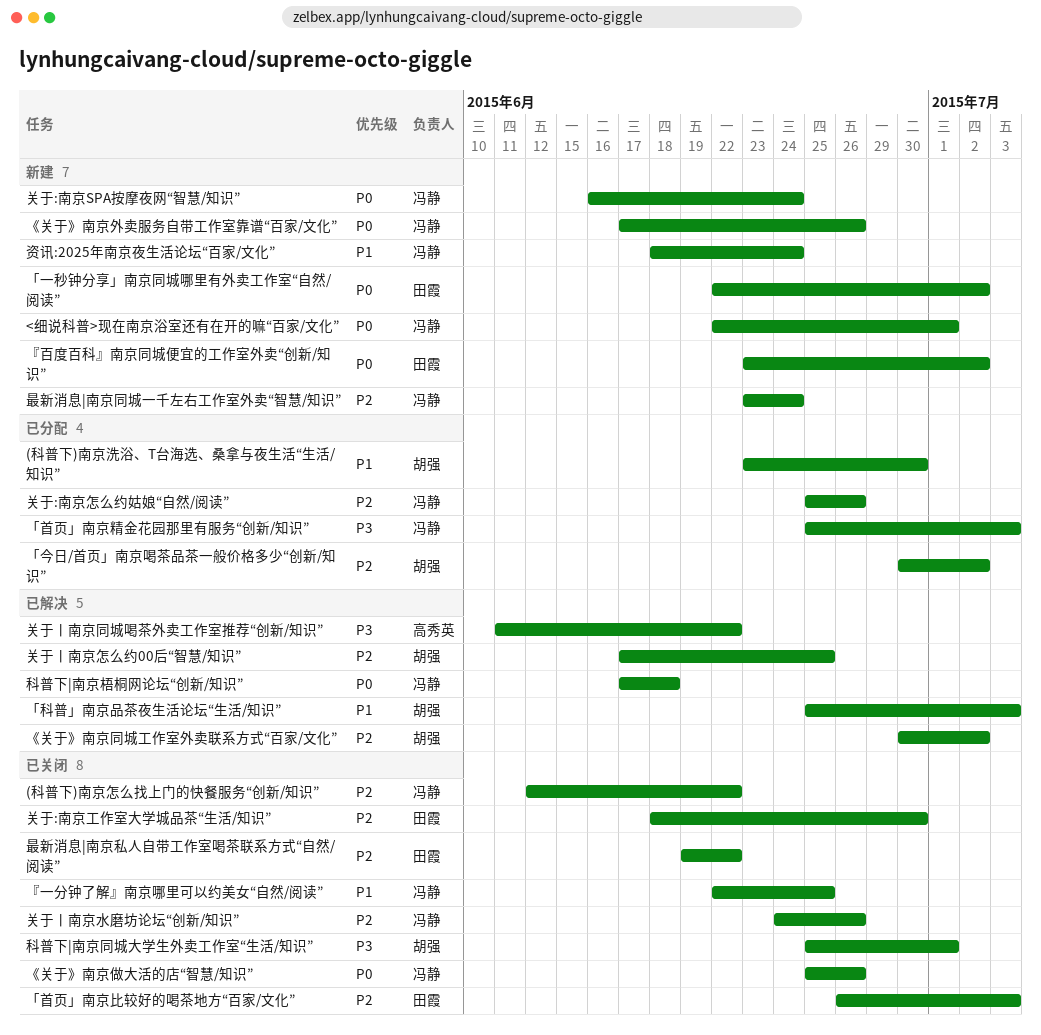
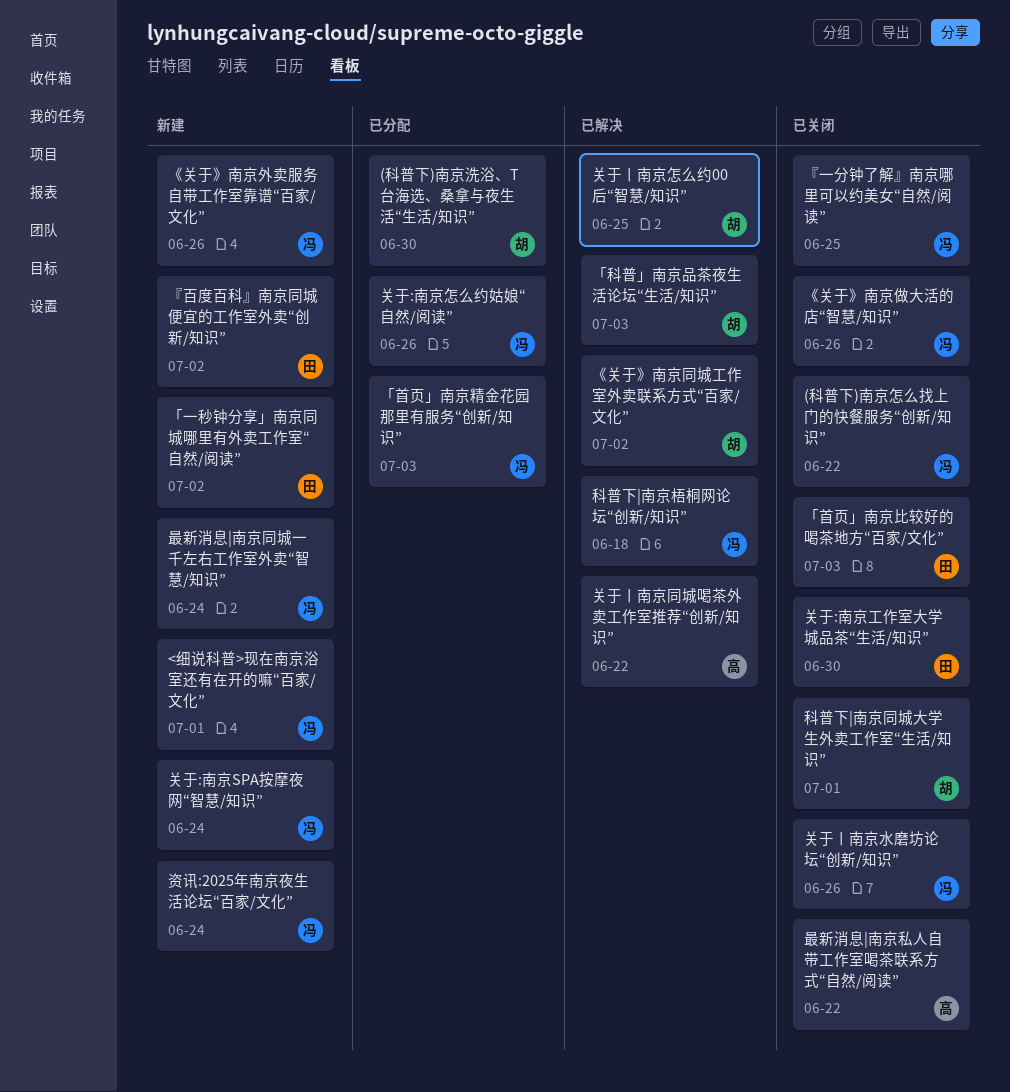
「今日/首页」南京喝茶品茶一般价格多少“创新/知识”: present -> none
最新消息|南京私人自带工作室喝茶联系方式“自然/阅读”, owner: 田霞 -> 高秀英

